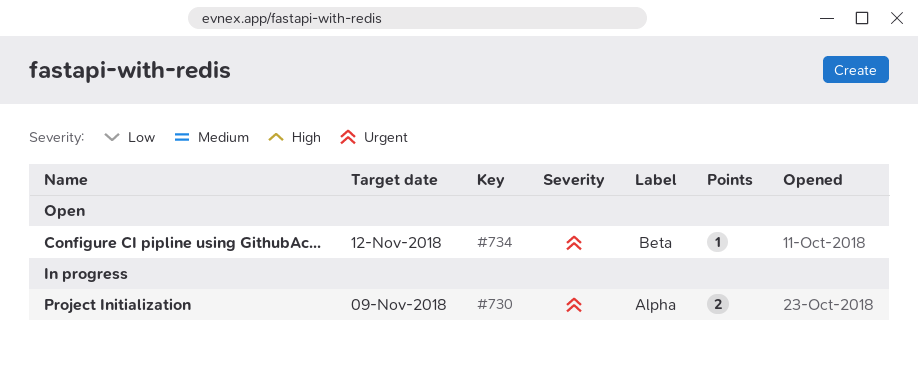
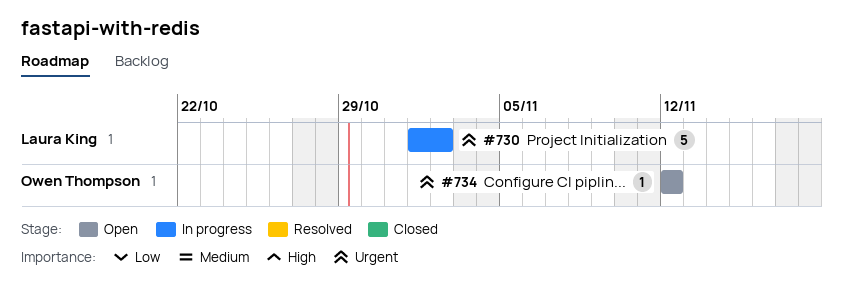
#730, estimate: 2 -> 5
#730, due: Nov 9 -> Nov 2

